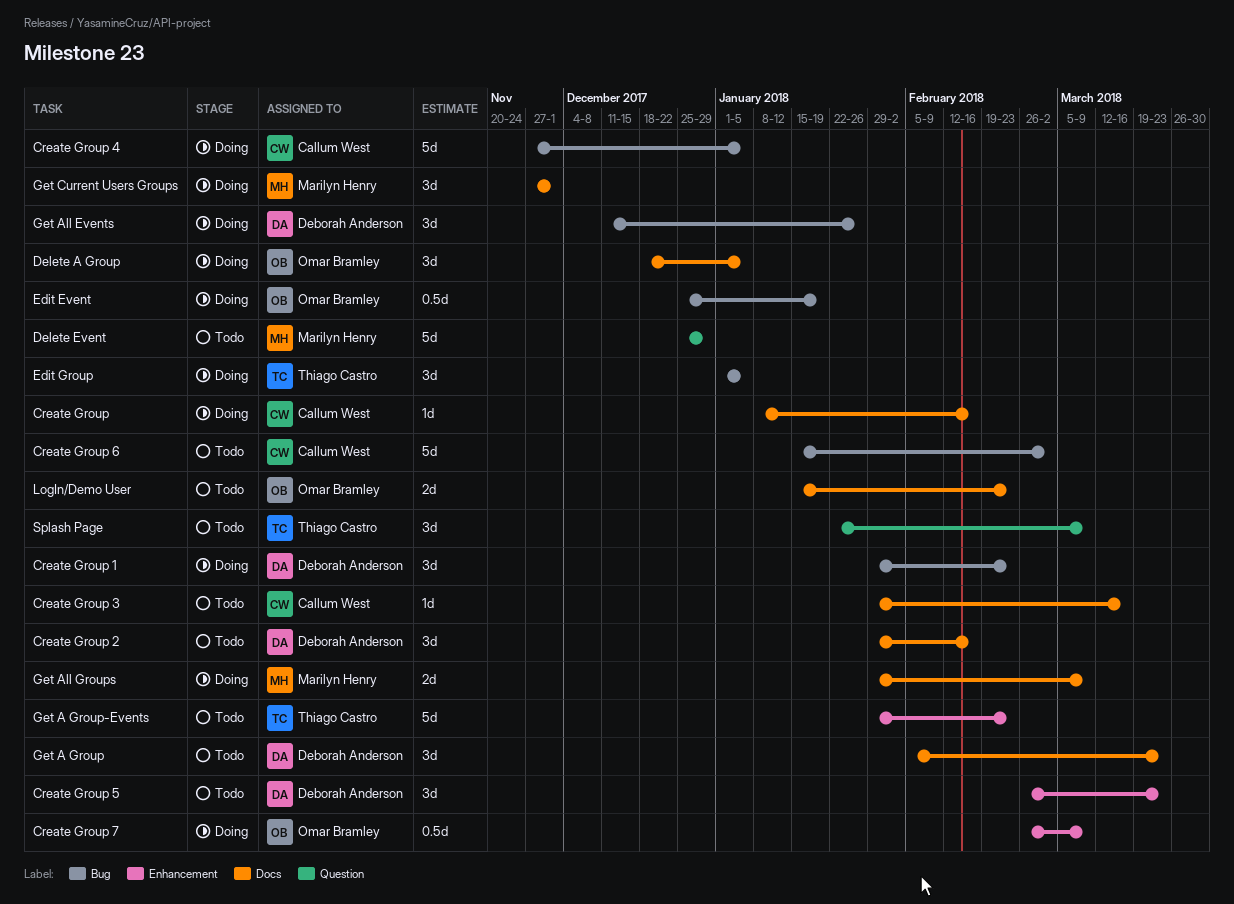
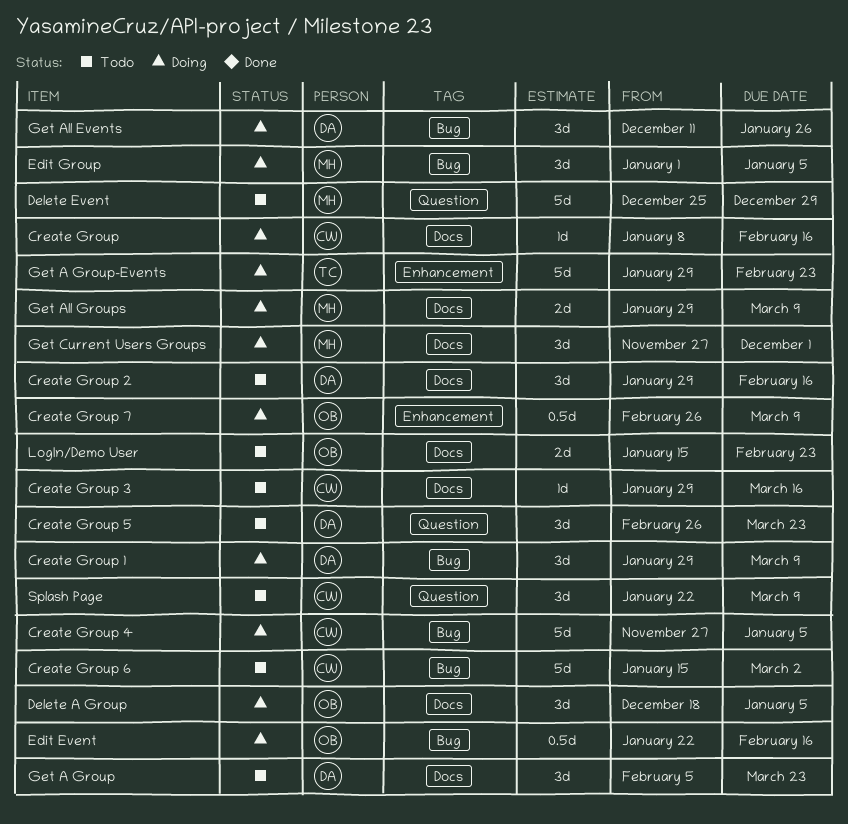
Create Group 1, due: Feb 23 -> Mar 9
Create Group 5, label: Enhancement -> Question
Edit Event, start: Dec 25 -> Jan 22
Edit Event, due: Jan 19 -> Feb 16
Edit Group, owner: Thiago Castro -> Marilyn Henry
Get A Group-Events, status: Todo -> Doing
Splash Page, owner: Thiago Castro -> Callum West

